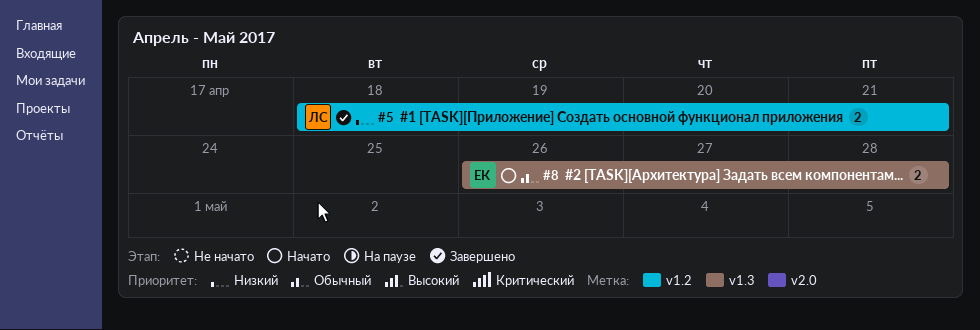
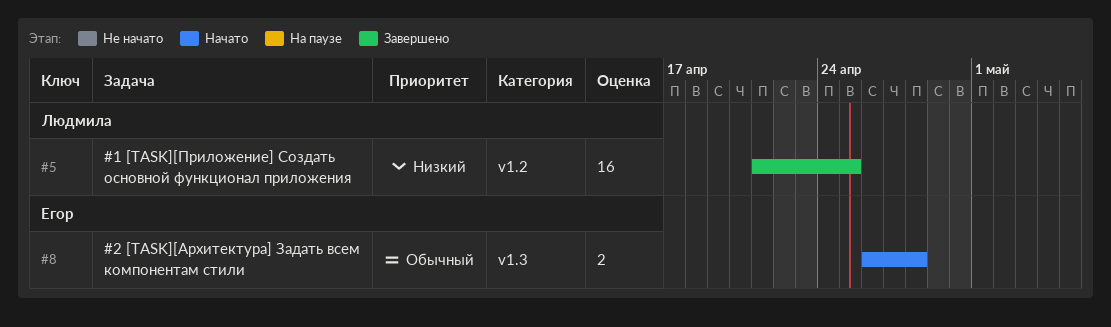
#5, estimate: 2 -> 16
#5, start: Apr 18 -> Apr 21
#5, due: Apr 21 -> Apr 25

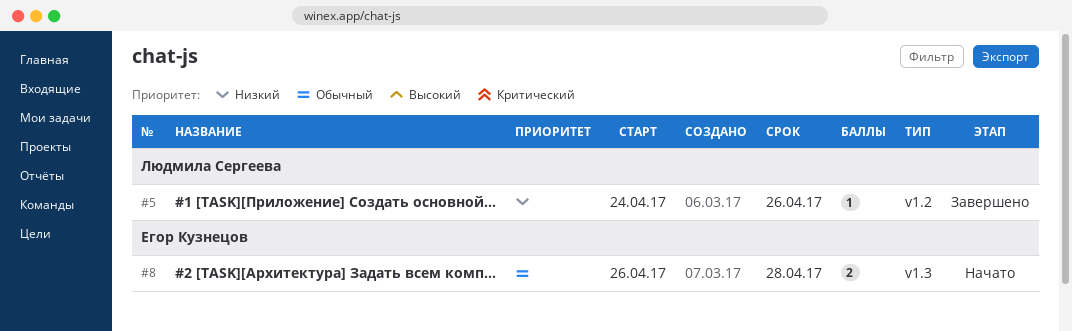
#5, estimate: 16 -> 1
#5, start: Apr 21 -> Apr 24
#5, due: Apr 25 -> Apr 26

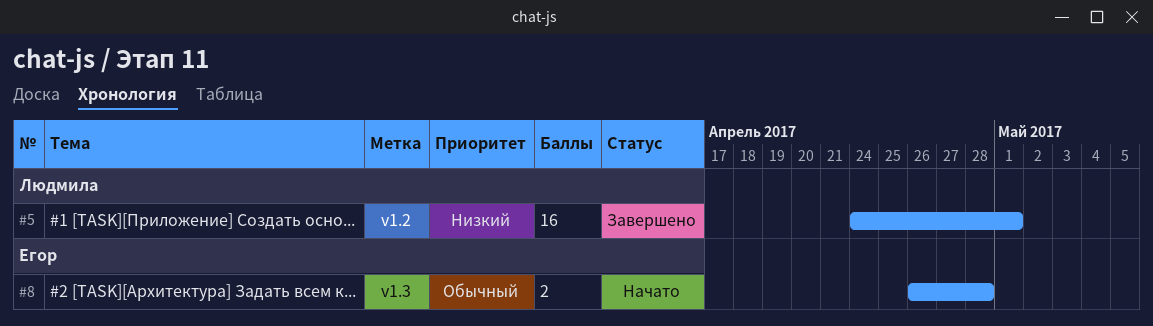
#5, estimate: 1 -> 16
#5, due: Apr 26 -> May 1

